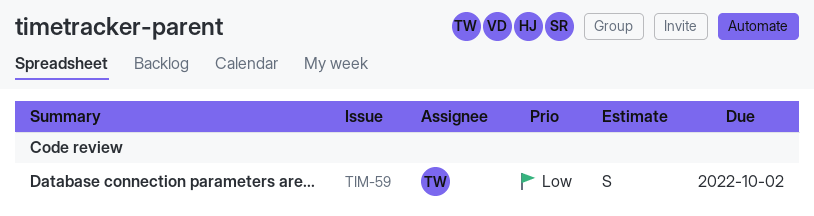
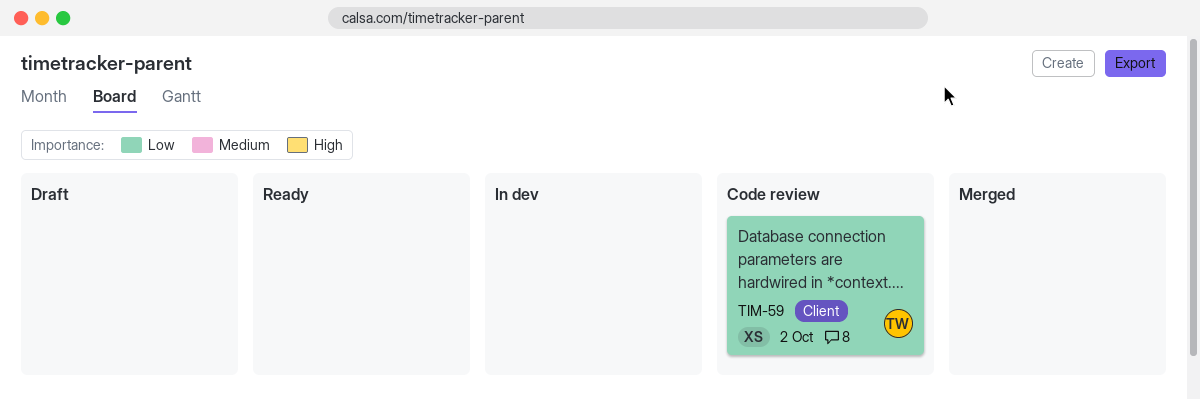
TIM-59, estimate: S -> XS

